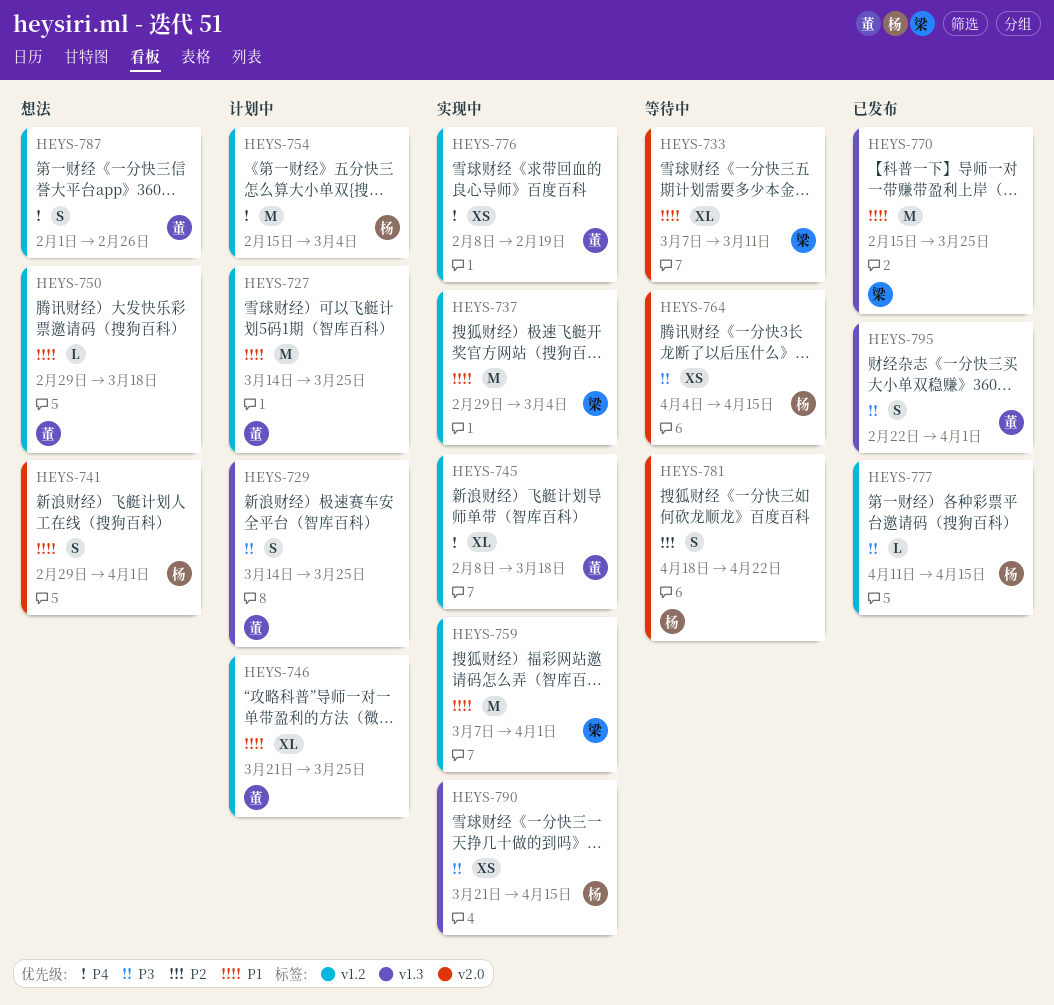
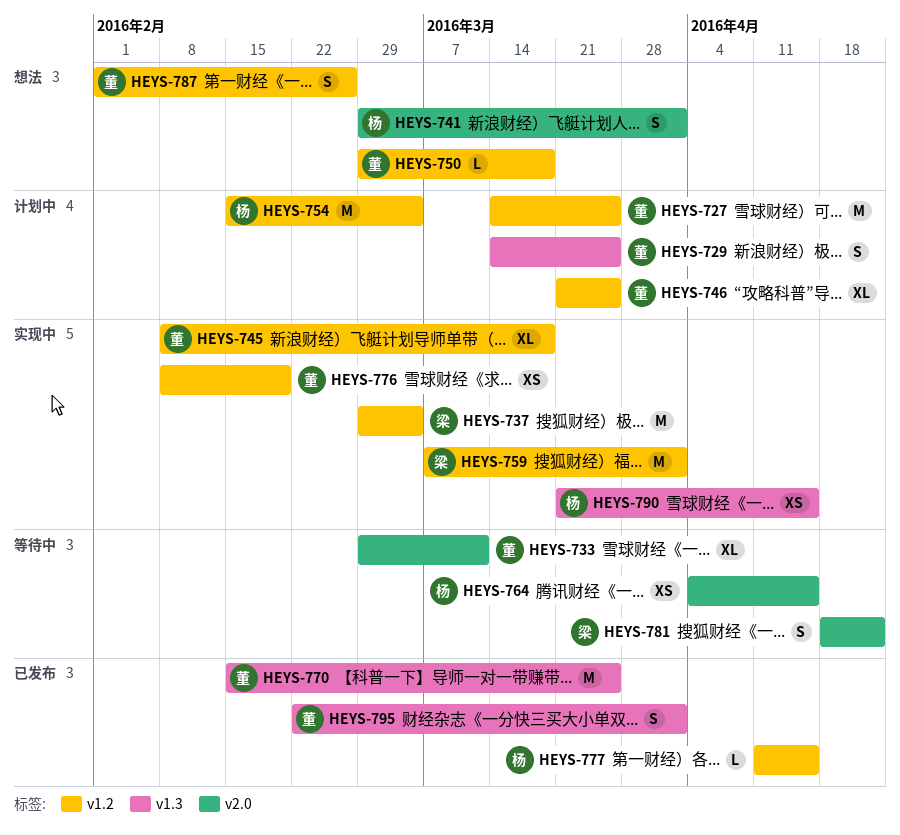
HEYS-733, owner: 梁 -> 董
HEYS-733, start: Mar 7 -> Feb 29
HEYS-770, owner: 梁 -> 董
HEYS-781, owner: 杨 -> 梁

